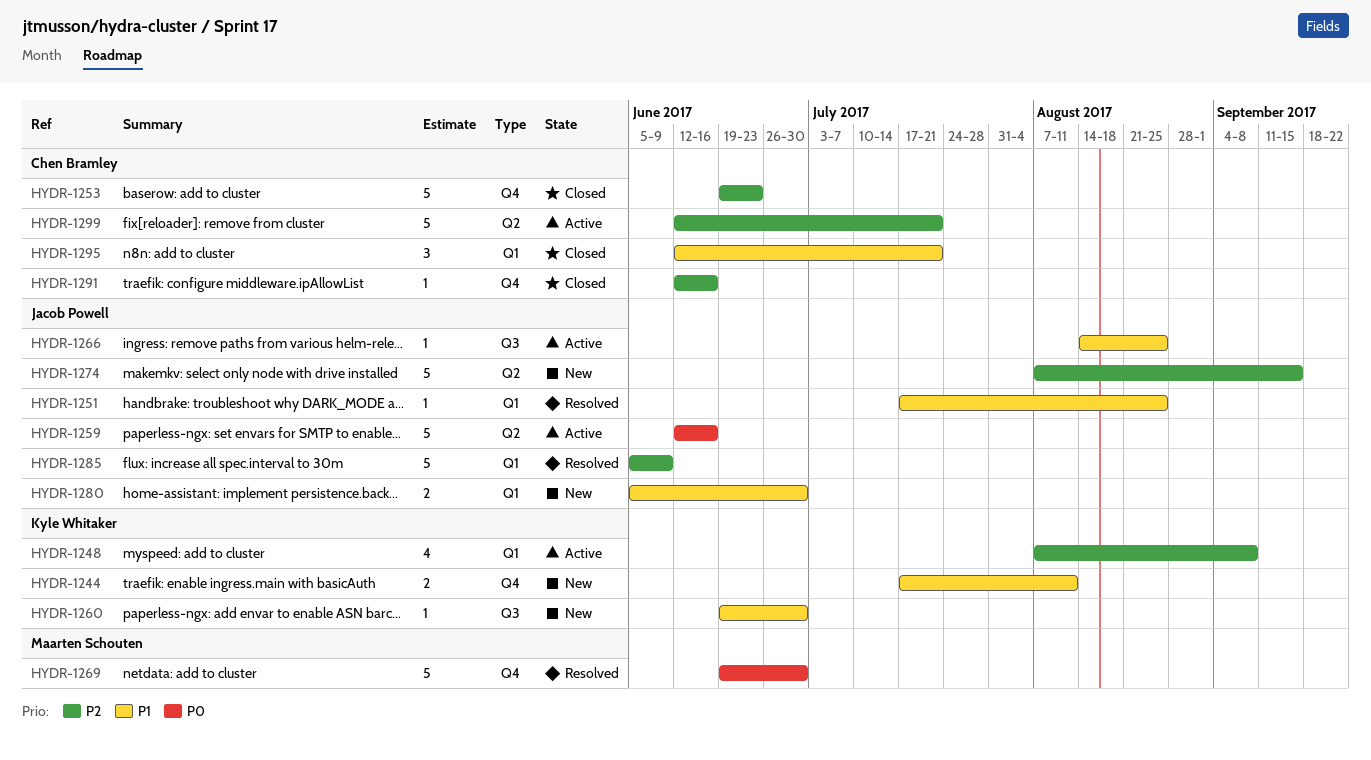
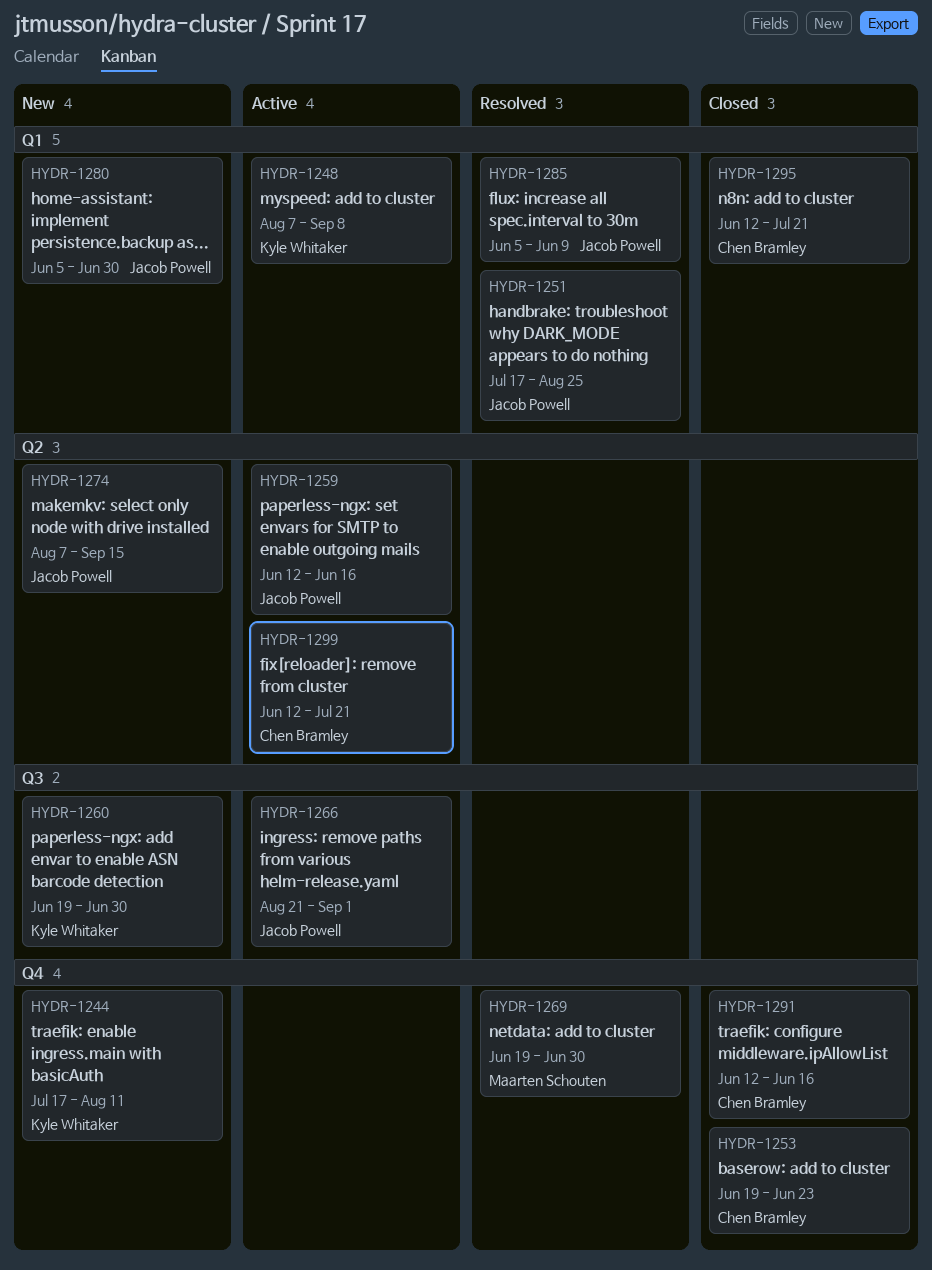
HYDR-1266, start: Aug 14 -> Aug 21
HYDR-1266, due: Aug 25 -> Sep 1

